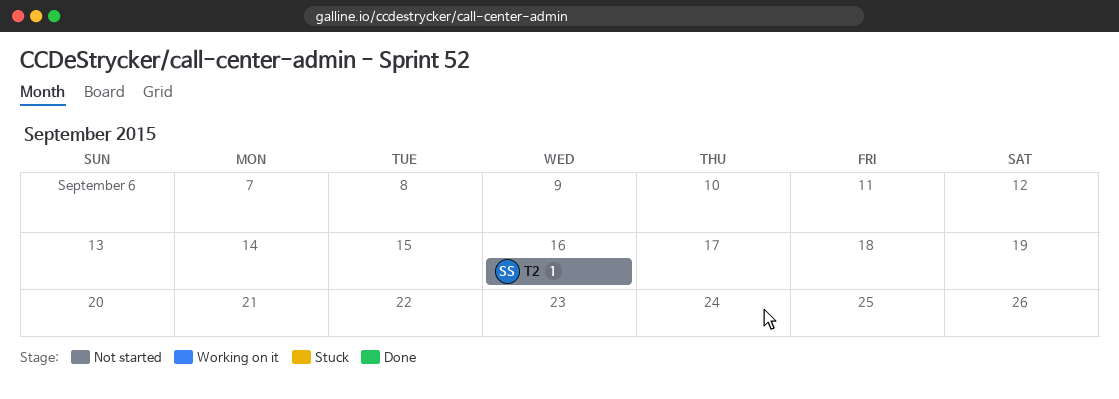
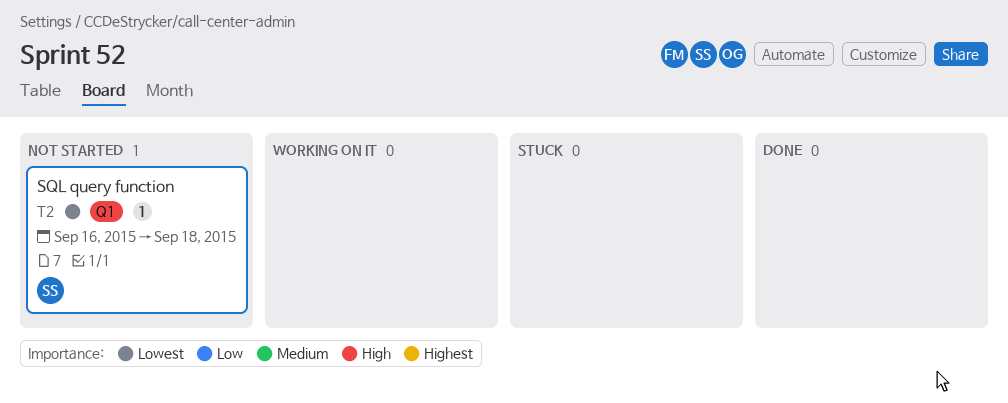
T2, due: Sep 16 -> Sep 18

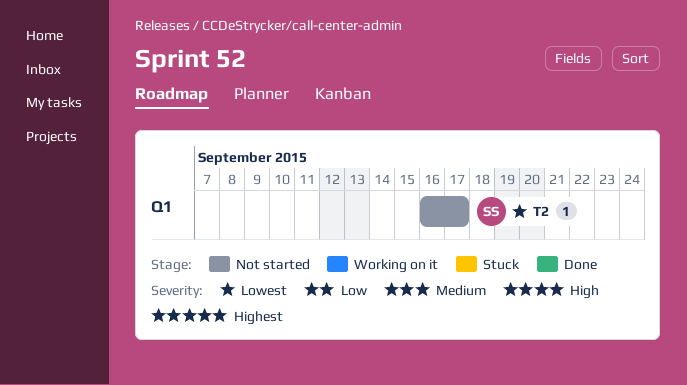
T2, due: Sep 18 -> Sep 17

